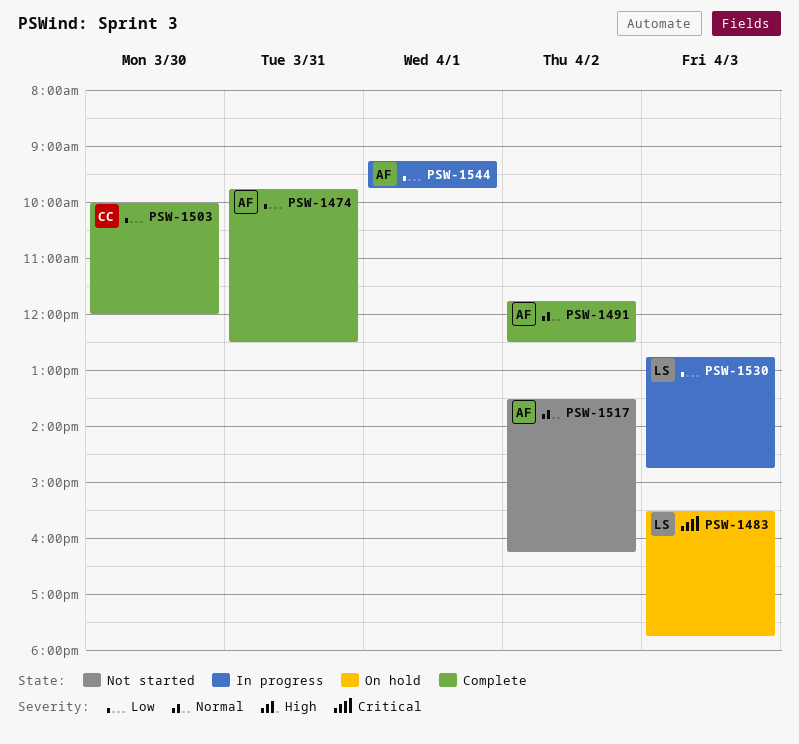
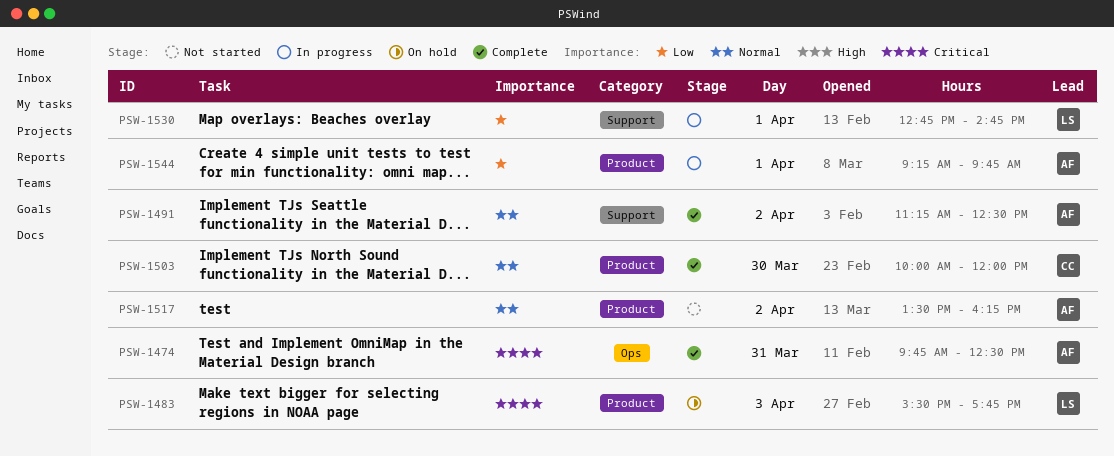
PSW-1474, priority: Low -> Critical
PSW-1491, begins: 11:45 -> 11:15
PSW-1503, priority: Low -> Normal
PSW-1530, day: Apr 3 -> Apr 1

